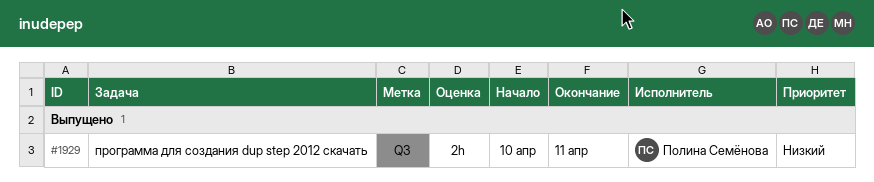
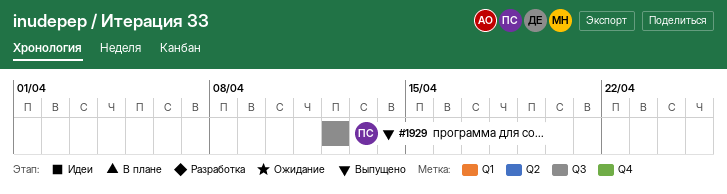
#1929, start: Apr 10 -> Apr 12
#1929, due: Apr 11 -> Apr 12

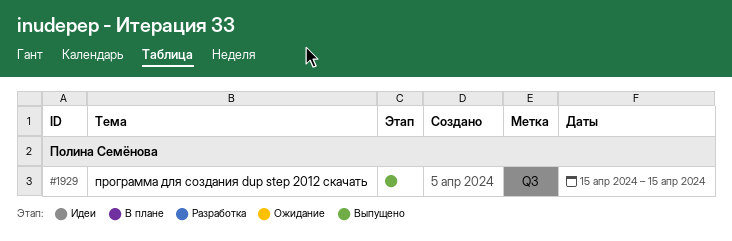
#1929, start: Apr 12 -> Apr 15
#1929, due: Apr 12 -> Apr 15

